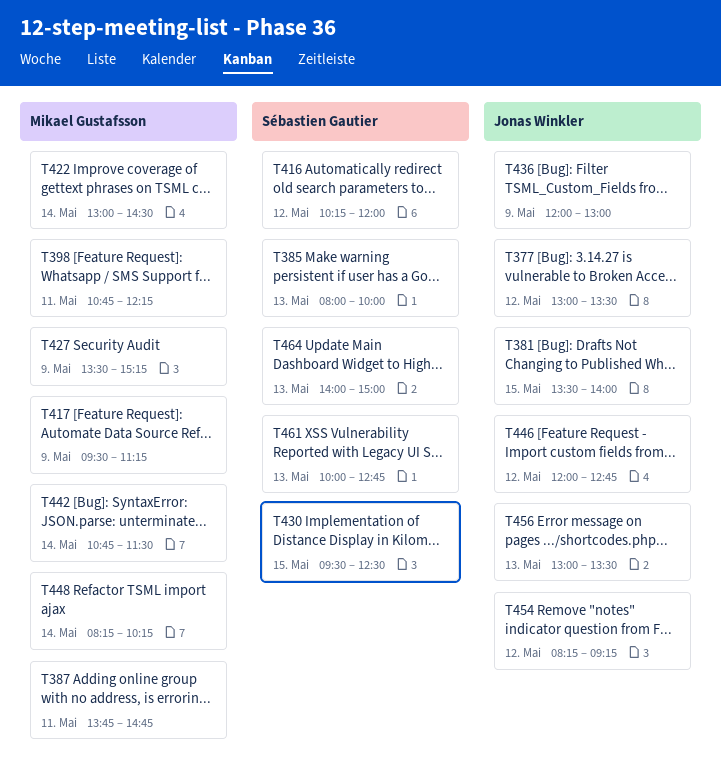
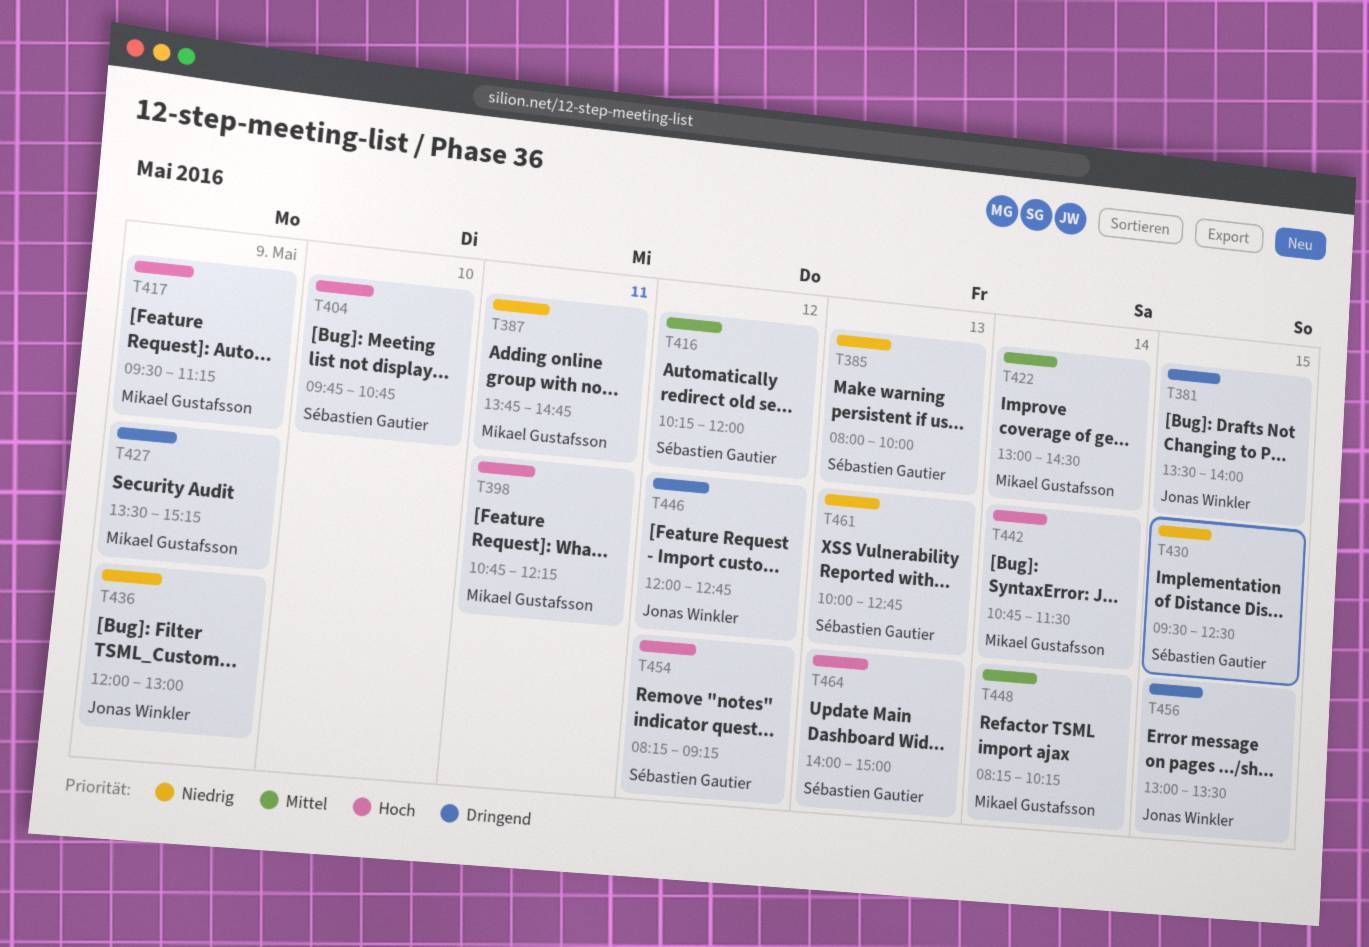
T377: present -> none
T404: none -> present
T454, owner: Jonas Winkler -> Sébastien Gautier
T456, day: May 13 -> May 15

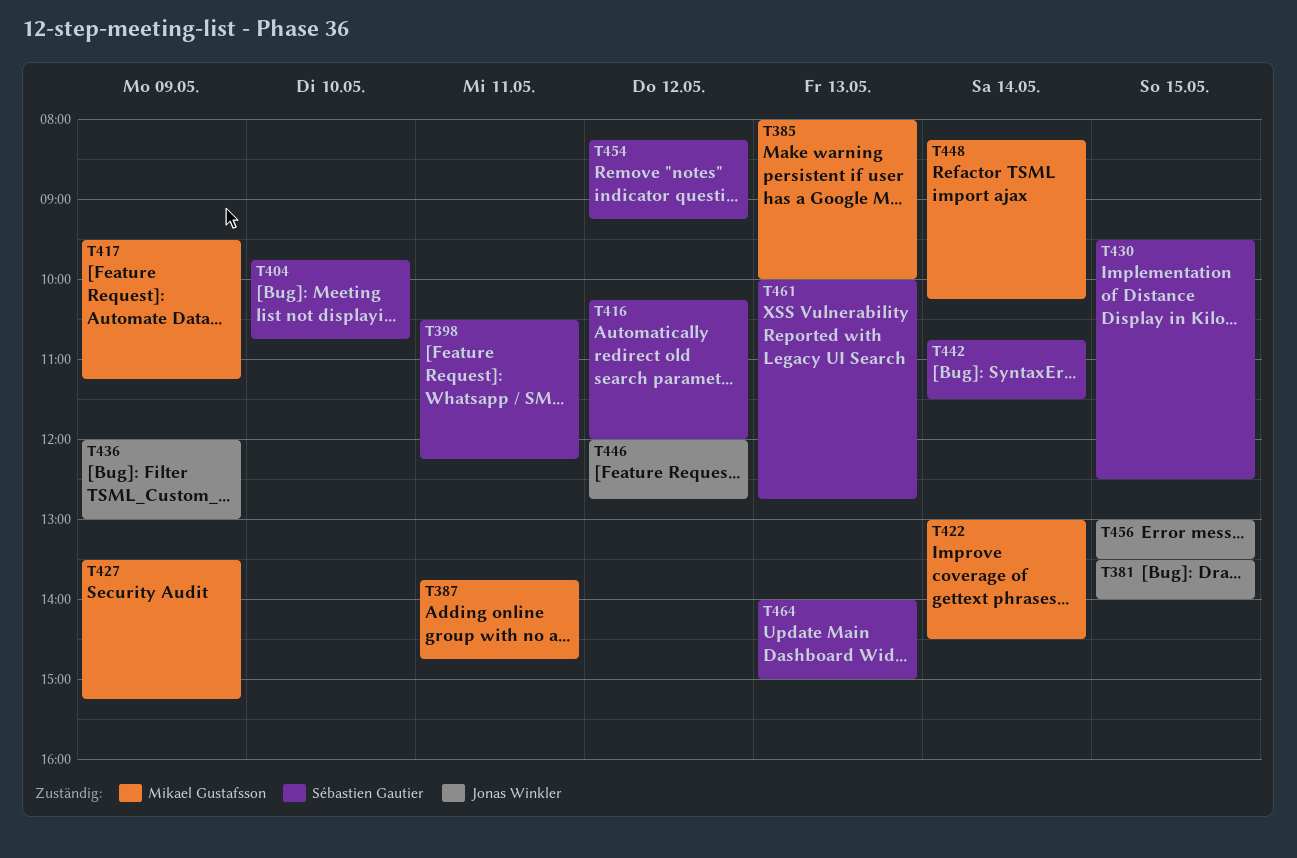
T385, owner: Sébastien Gautier -> Mikael Gustafsson
T398, owner: Mikael Gustafsson -> Sébastien Gautier
T398, begins: 10:45 -> 10:30
T442, owner: Mikael Gustafsson -> Sébastien Gautier

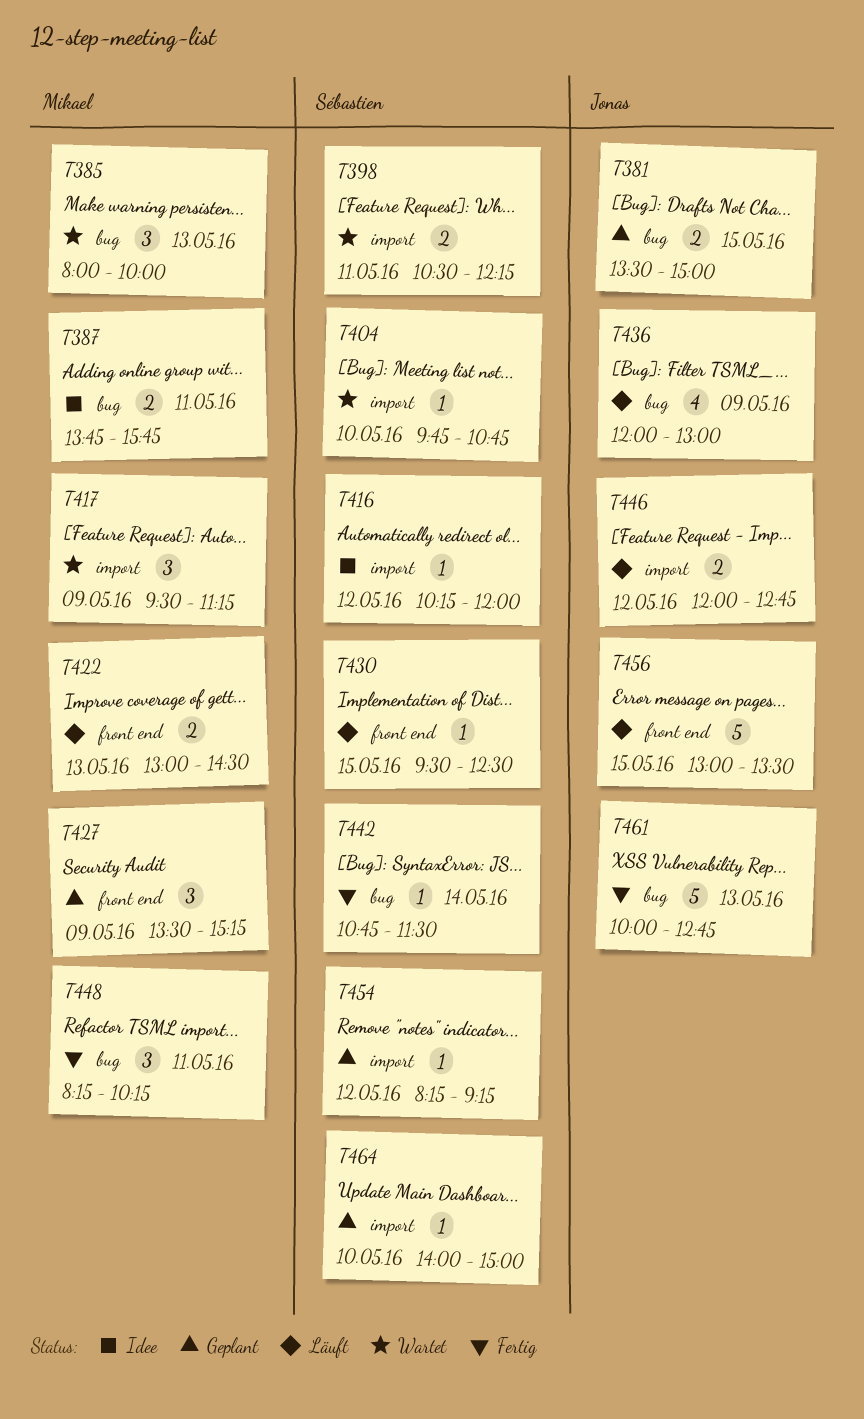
T381, ends: 14:00 -> 15:00
T387, ends: 14:45 -> 15:45
T422, day: May 14 -> May 13
T448, day: May 14 -> May 11
T461, owner: Sébastien Gautier -> Jonas Winkler
T464, day: May 13 -> May 10

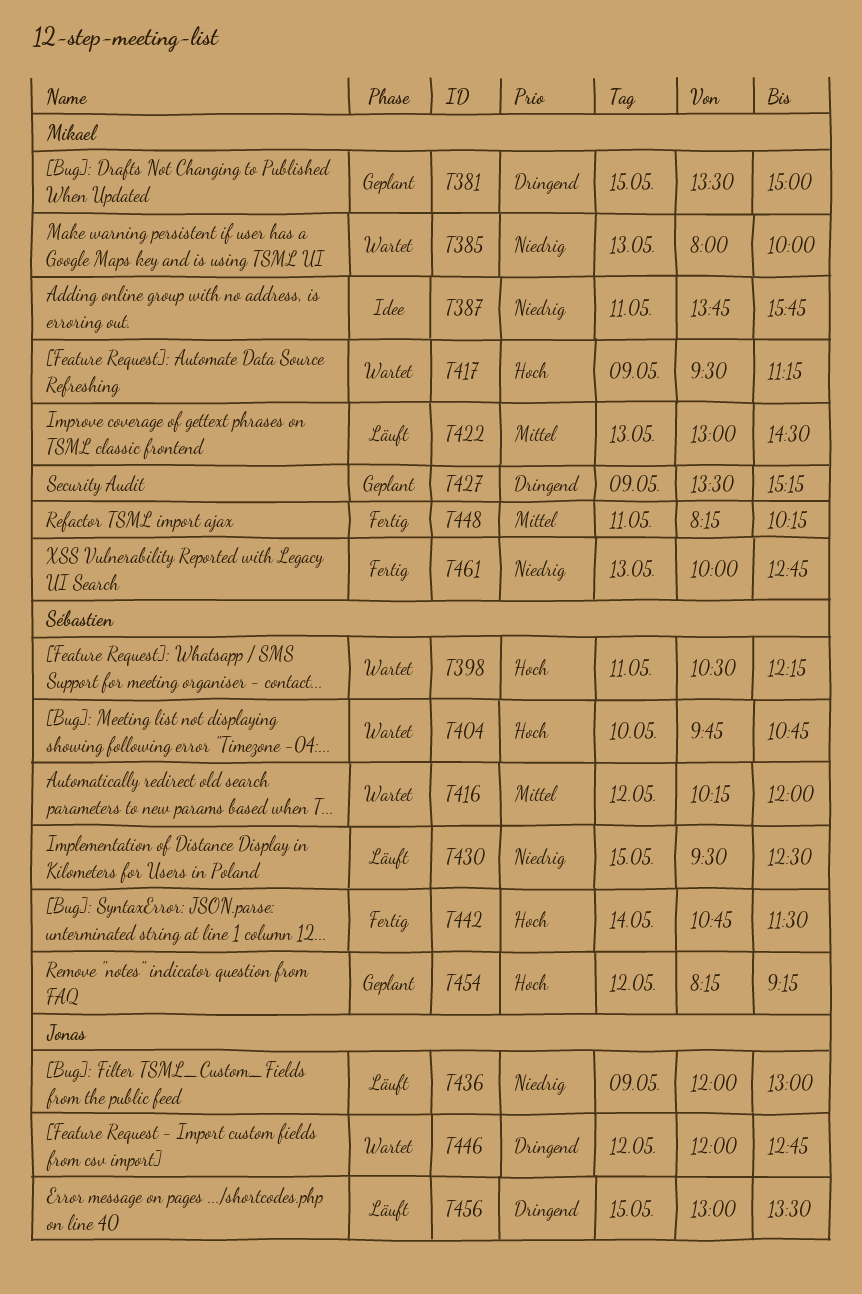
T381, owner: Jonas -> Mikael
T416, status: Idee -> Wartet
T446, status: Läuft -> Wartet
T461, owner: Jonas -> Mikael
T464: present -> none

